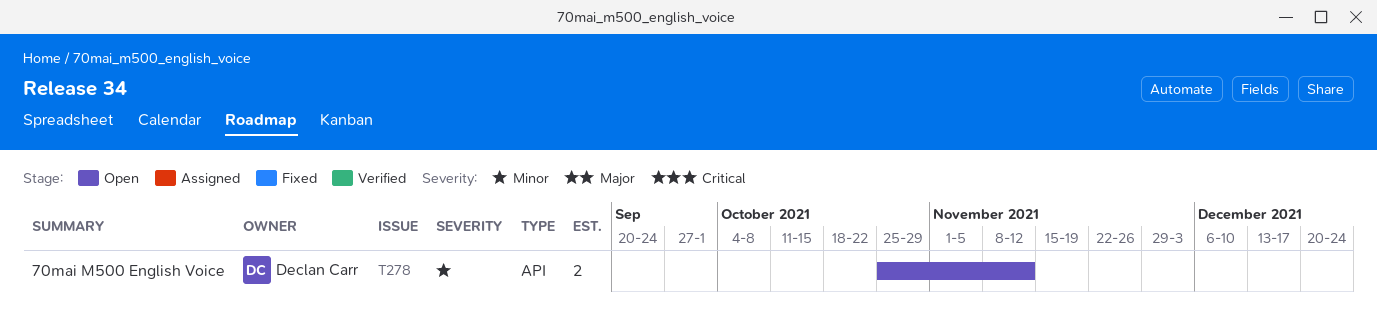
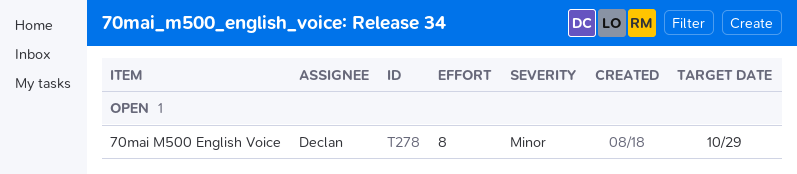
T278, estimate: 2 -> 8
T278, due: Nov 12 -> Oct 29

